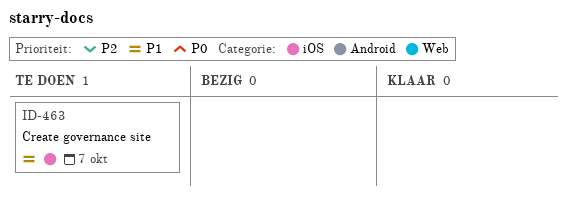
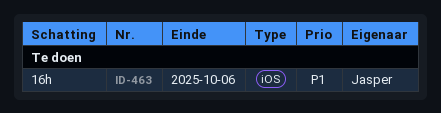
ID-463, due: Oct 7 -> Oct 6

